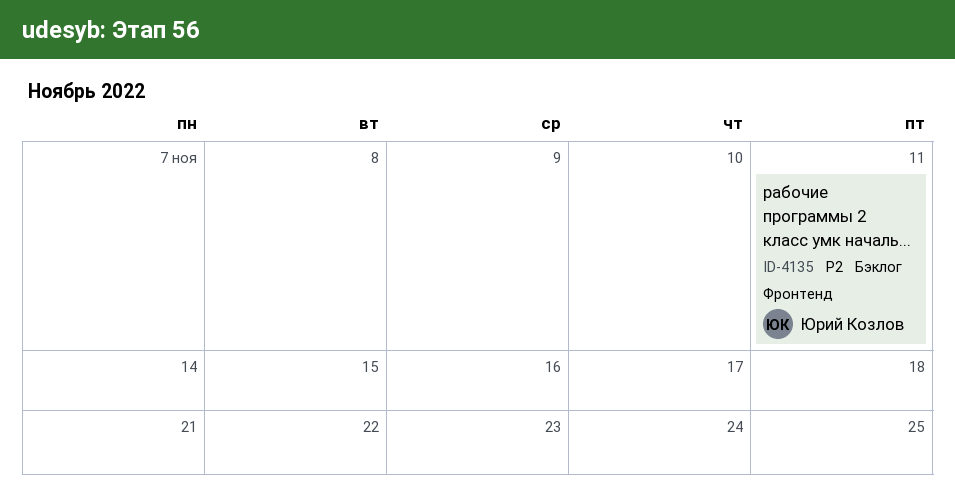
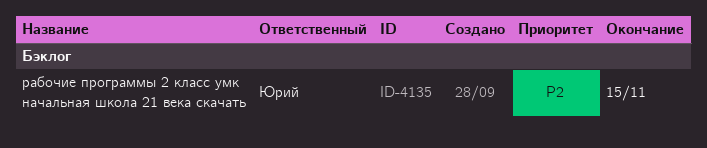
ID-4135, due: Nov 11 -> Nov 15

